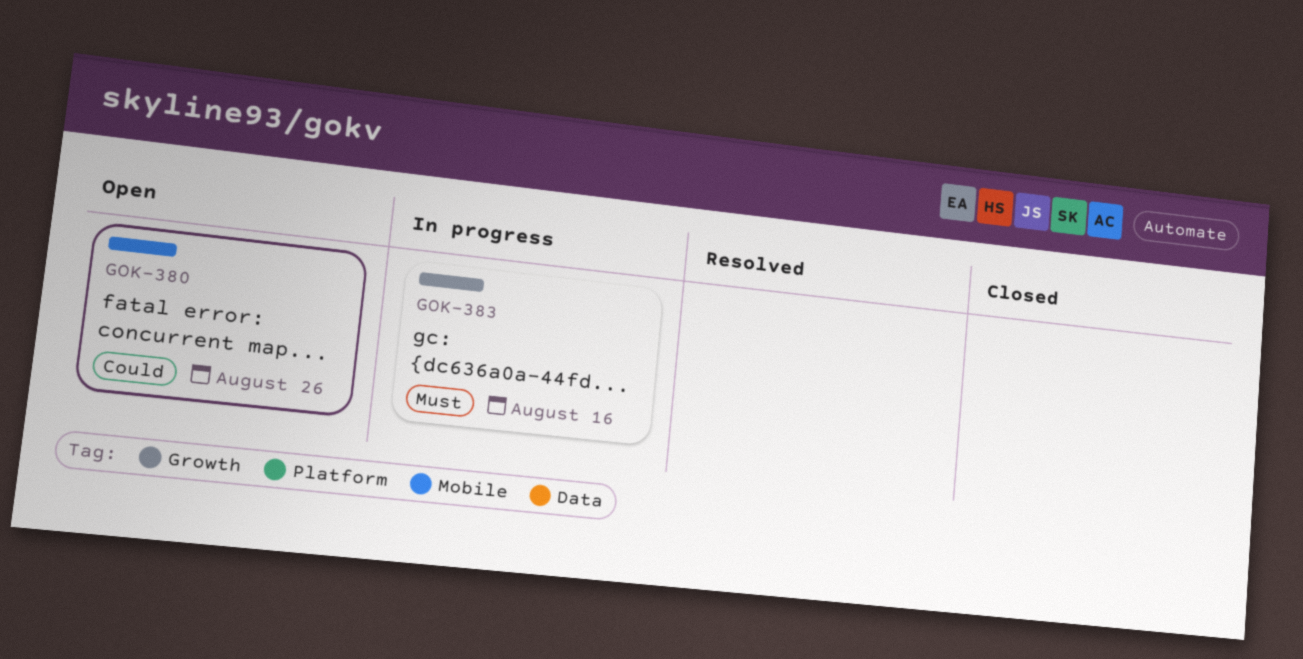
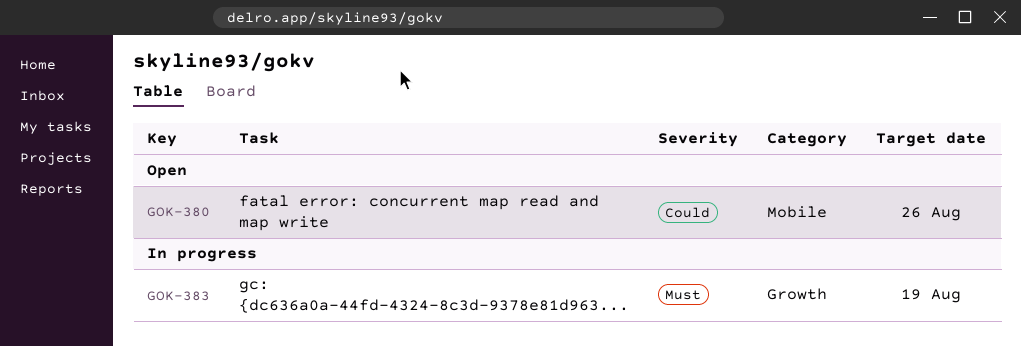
GOK-383, due: Aug 16 -> Aug 19

